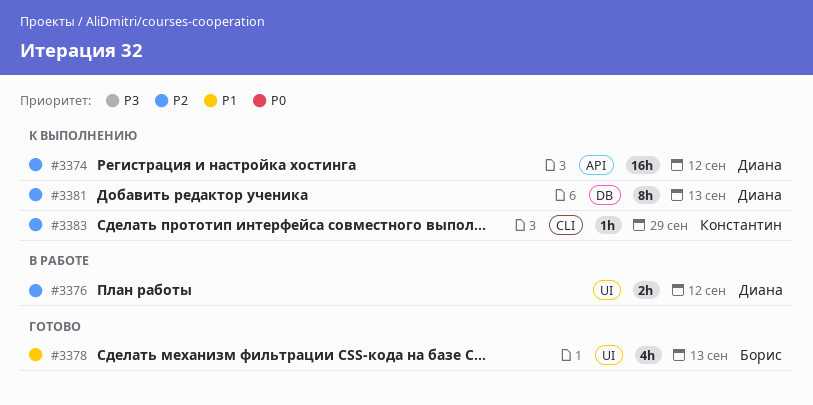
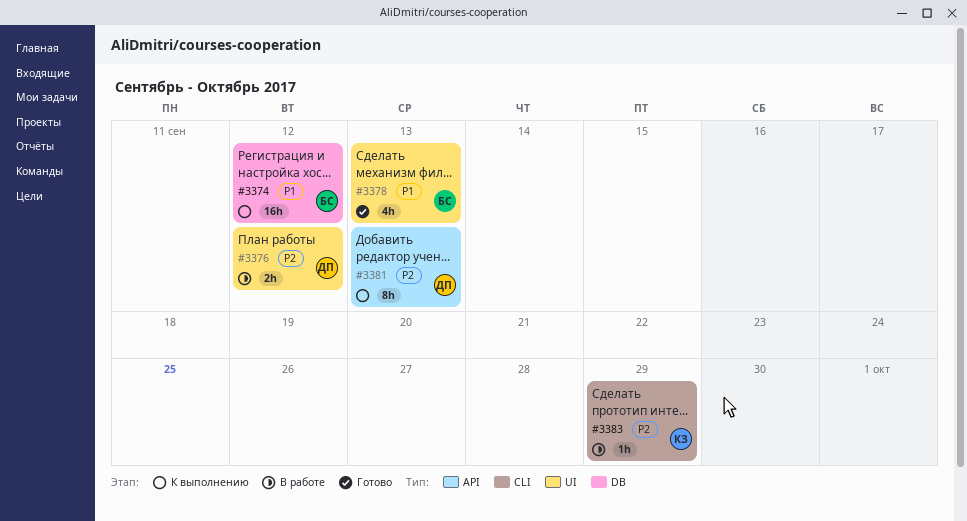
#3374, owner: Диана -> Борис
#3374, priority: P2 -> P1
#3374, label: API -> DB
#3381, label: DB -> API
#3383, status: К выполнению -> В работе

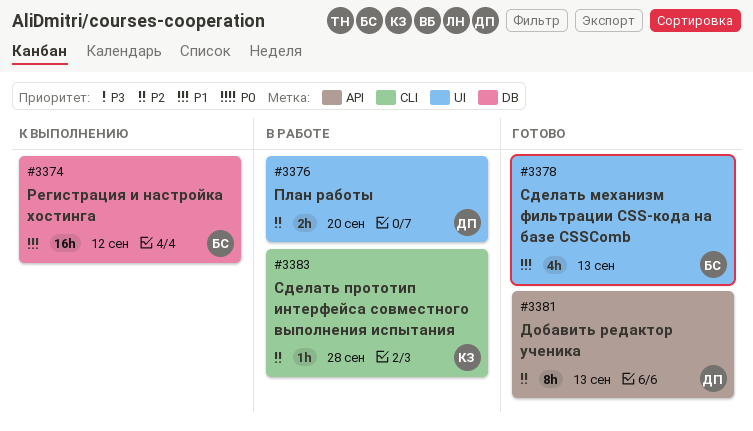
#3376, due: Sep 12 -> Sep 20
#3381, status: К выполнению -> Готово
#3383, due: Sep 29 -> Sep 28

